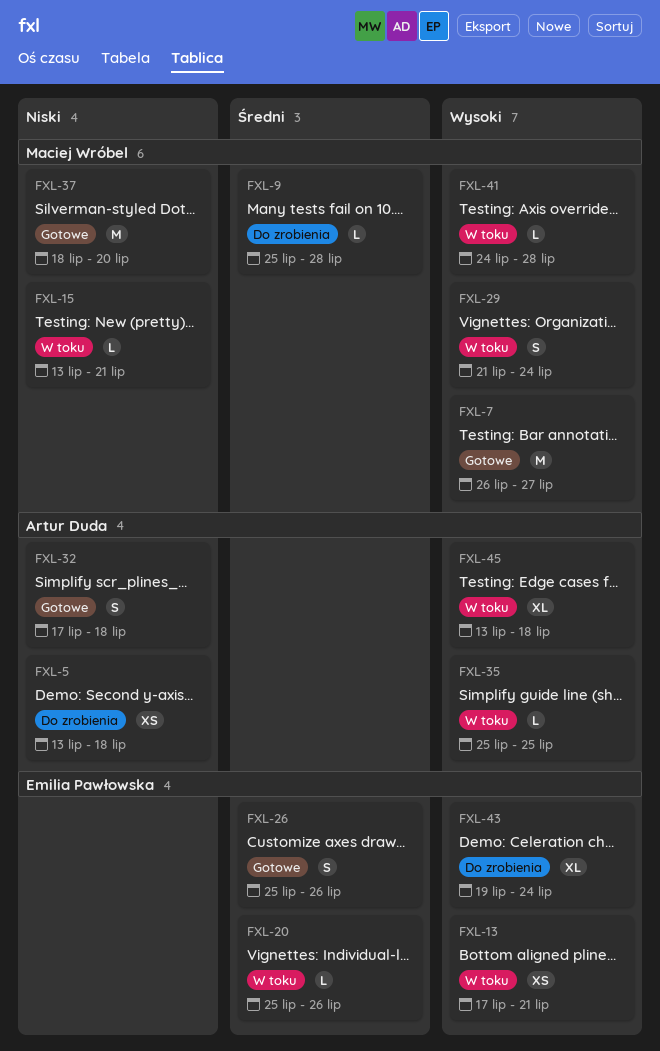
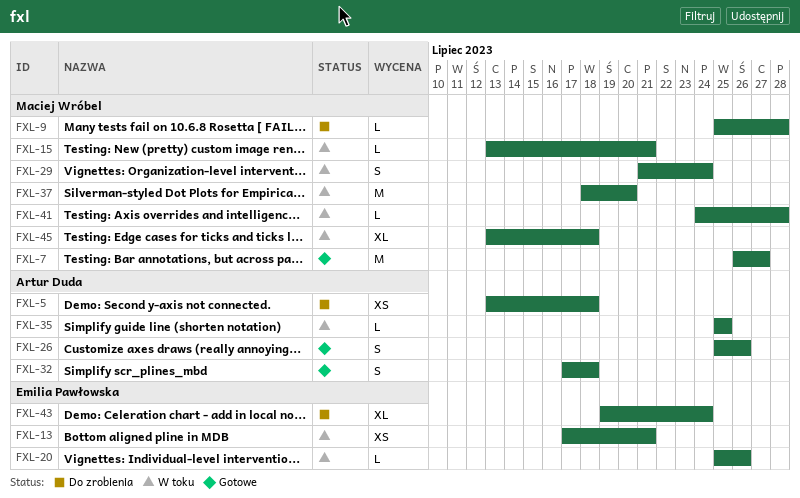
FXL-26, owner: Emilia Pawłowska -> Artur Duda
FXL-37, status: Gotowe -> W toku
FXL-45, owner: Artur Duda -> Maciej Wróbel

